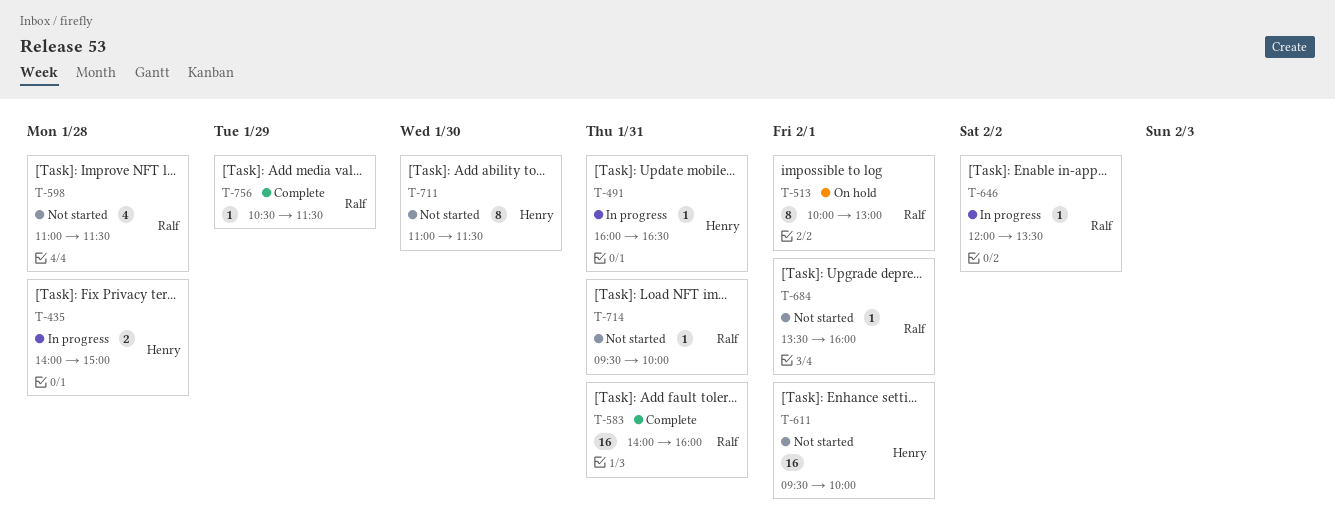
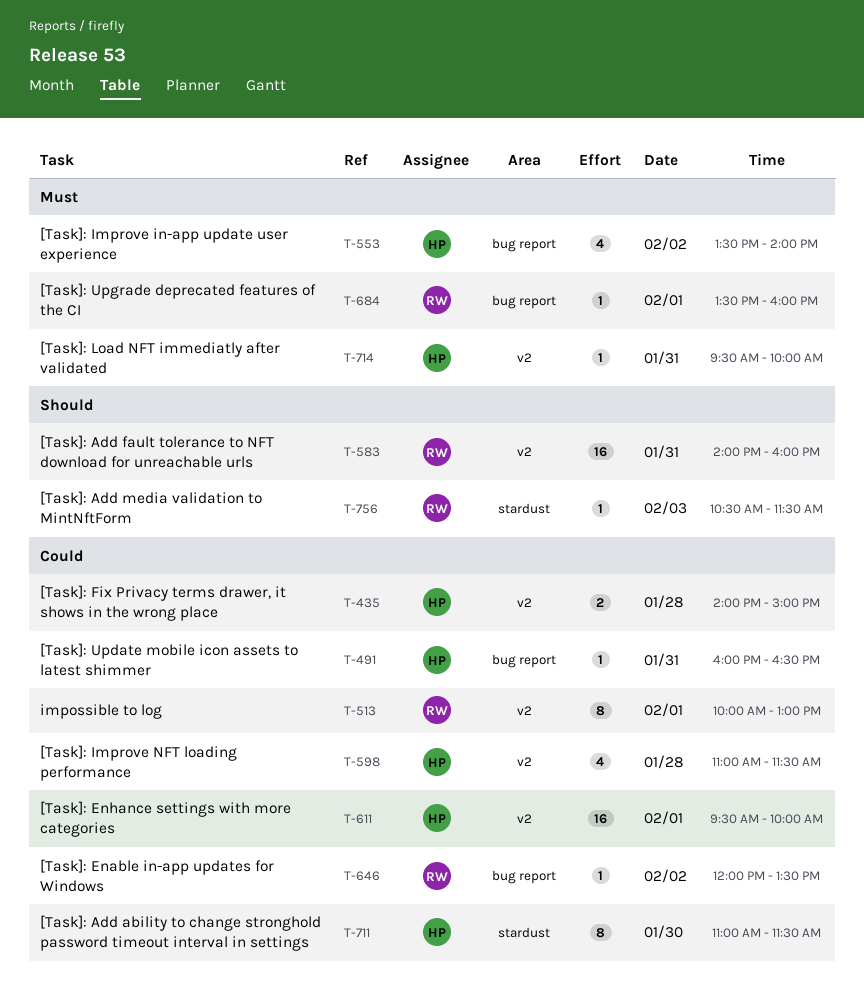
T-553: none -> present
T-598, owner: Ralf -> Henry
T-714, owner: Ralf -> Henry
T-756, day: Jan 29 -> Feb 3

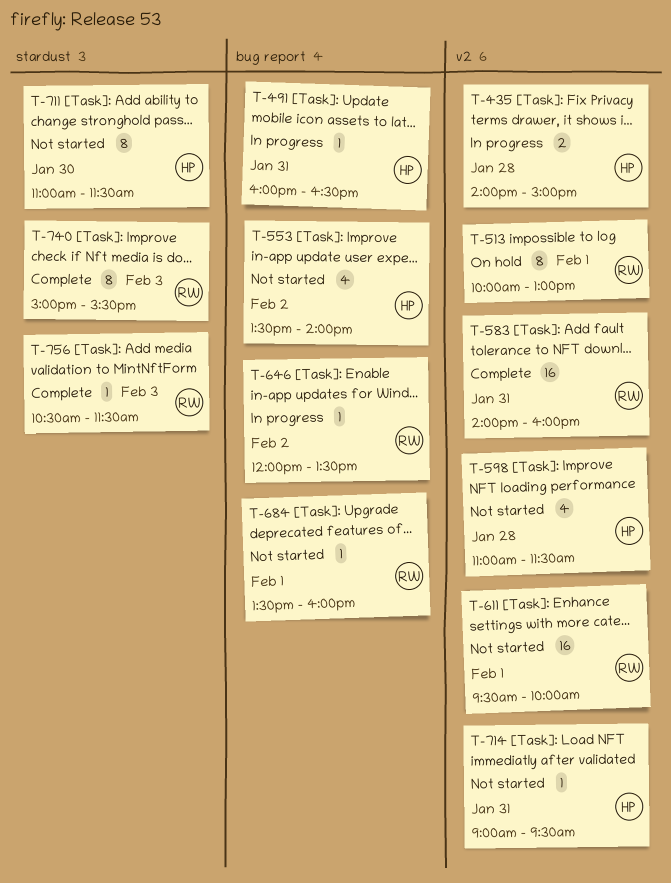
T-611, owner: HP -> RW
T-714, begins: 09:30 -> 09:00
T-714, ends: 10:00 -> 09:30
T-740: none -> present

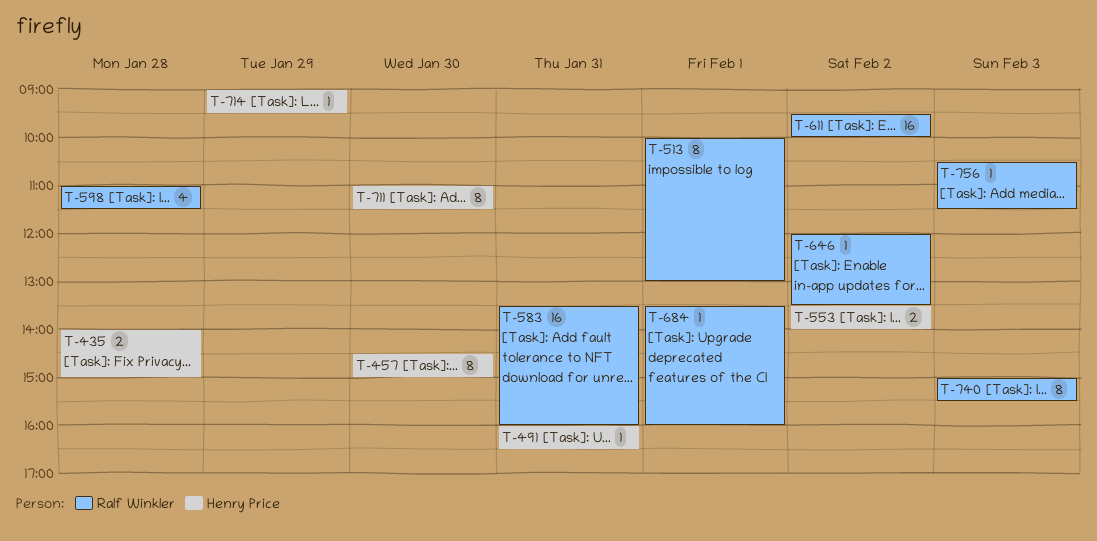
T-457: none -> present
T-553, estimate: 4 -> 2
T-583, begins: 14:00 -> 13:30
T-598, owner: Henry Price -> Ralf Winkler
T-611, day: Feb 1 -> Feb 2
T-714, day: Jan 31 -> Jan 29

